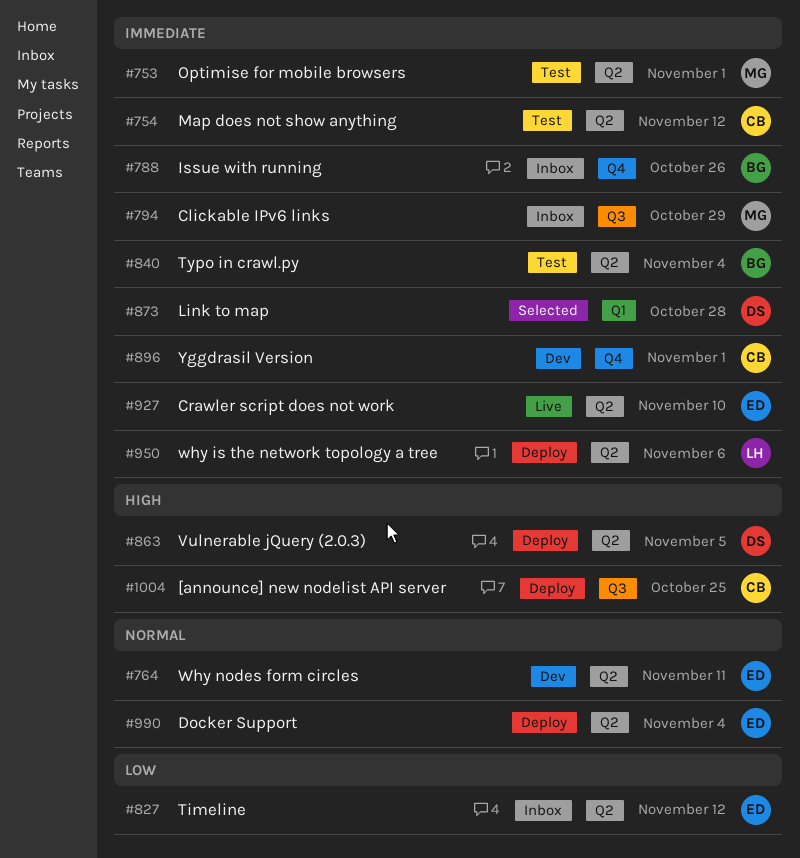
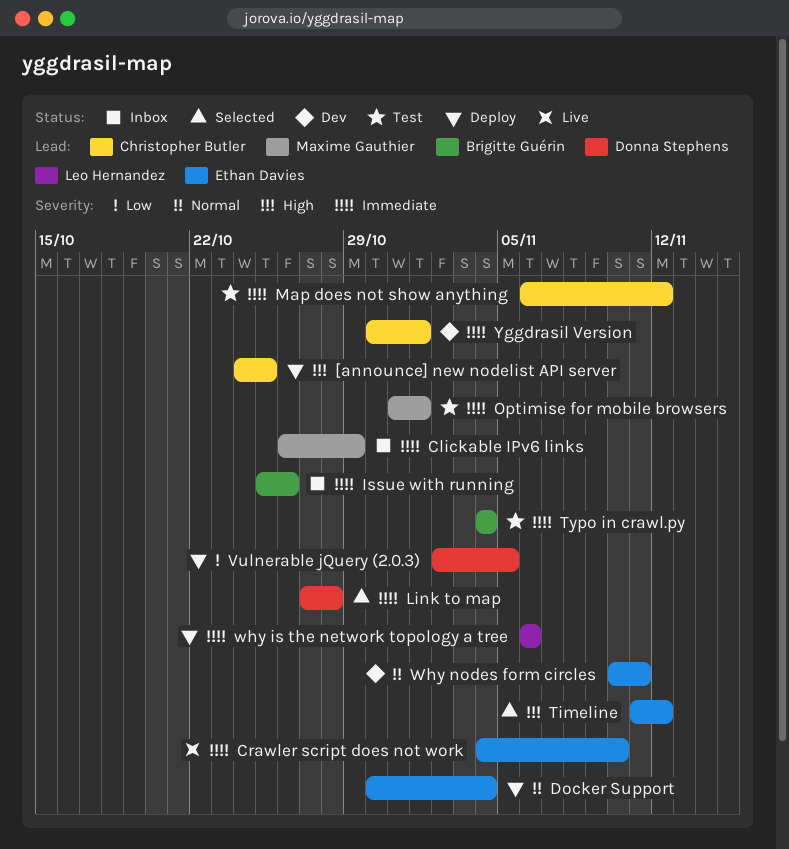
Timeline, status: Inbox -> Selected
Timeline, priority: Low -> High
Vulnerable jQuery (2.0.3), priority: High -> Low

